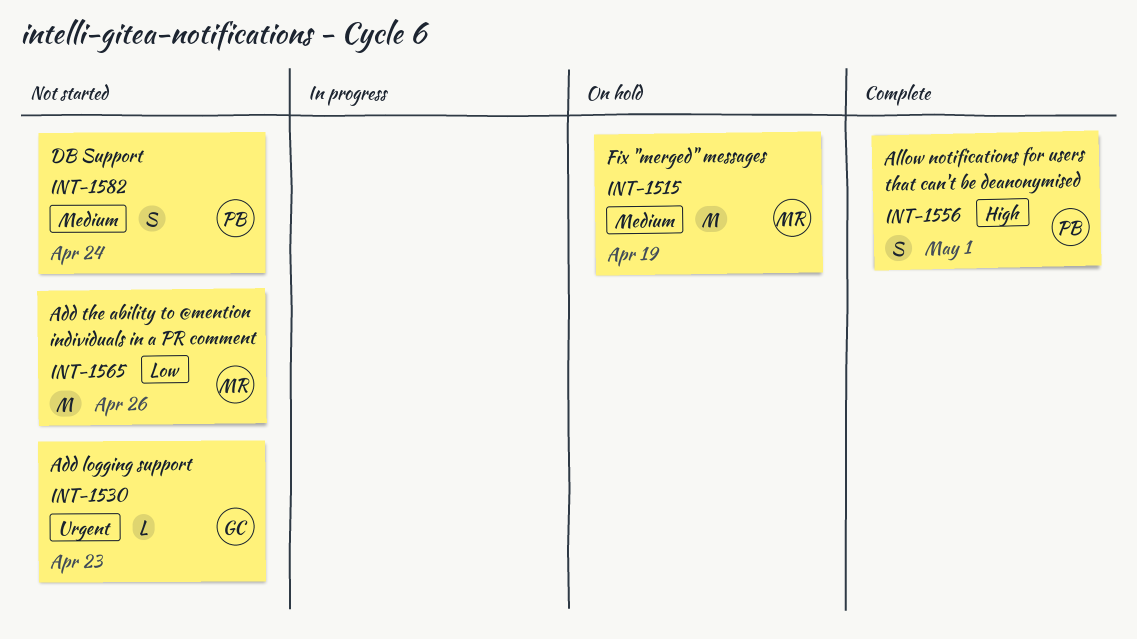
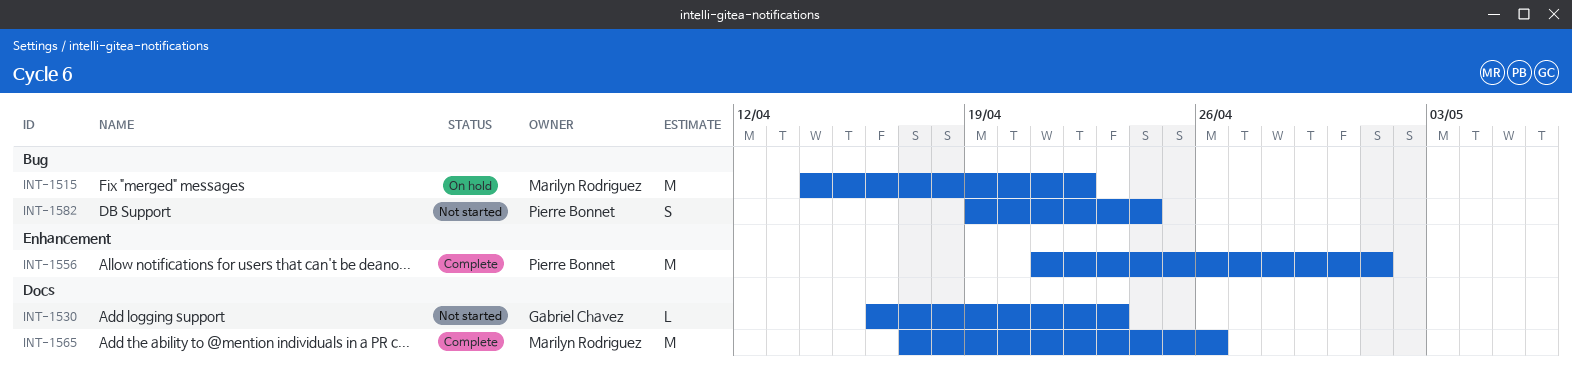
INT-1515, due: Apr 19 -> Apr 22
INT-1556, estimate: S -> M
INT-1565, status: Not started -> Complete

